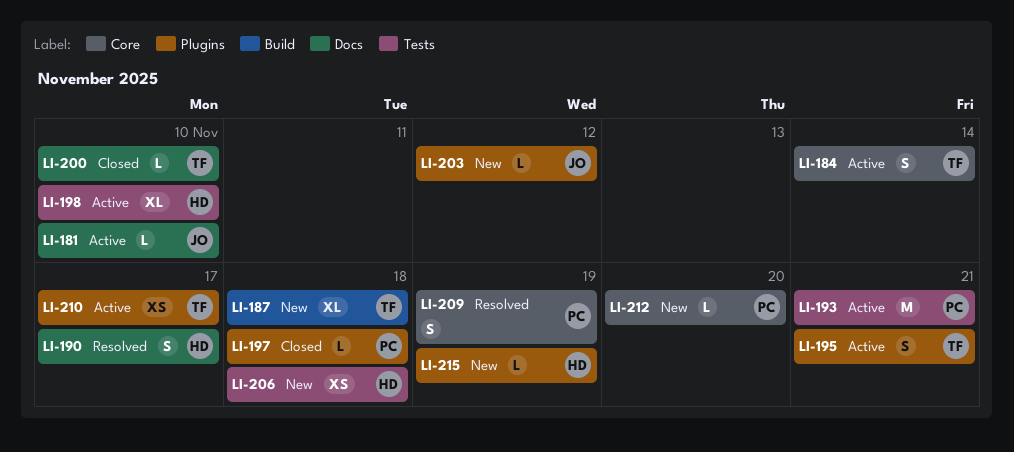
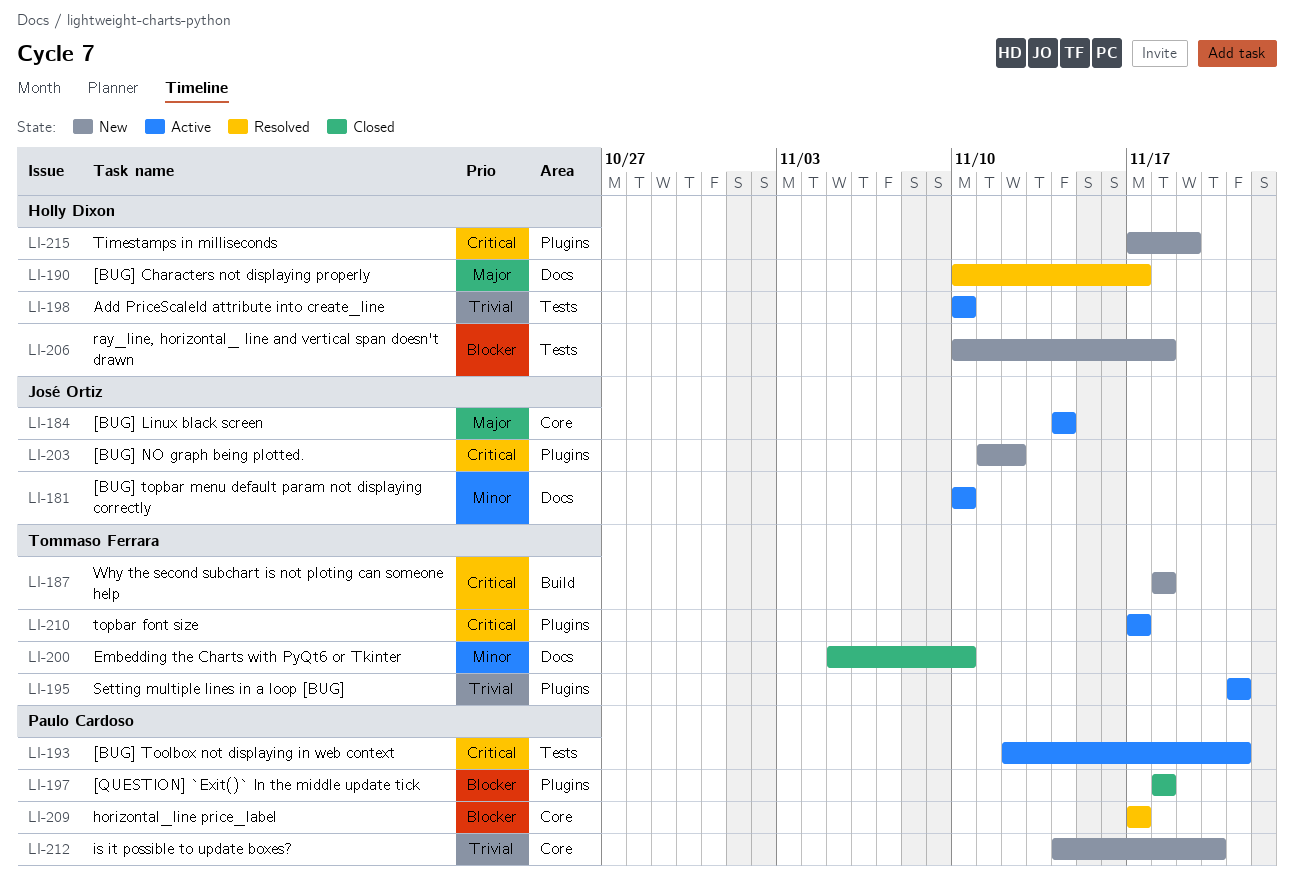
LI-184, owner: Tommaso Ferrara -> José Ortiz
LI-209, due: Nov 19 -> Nov 17

